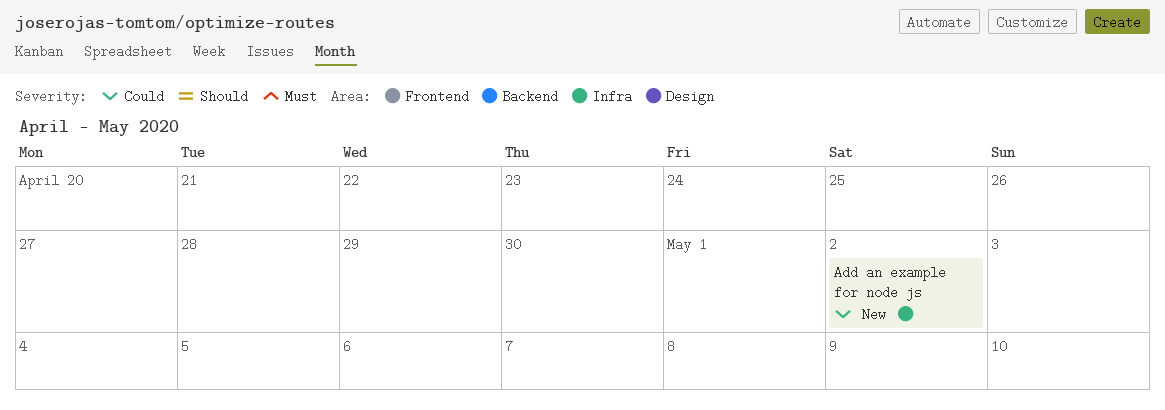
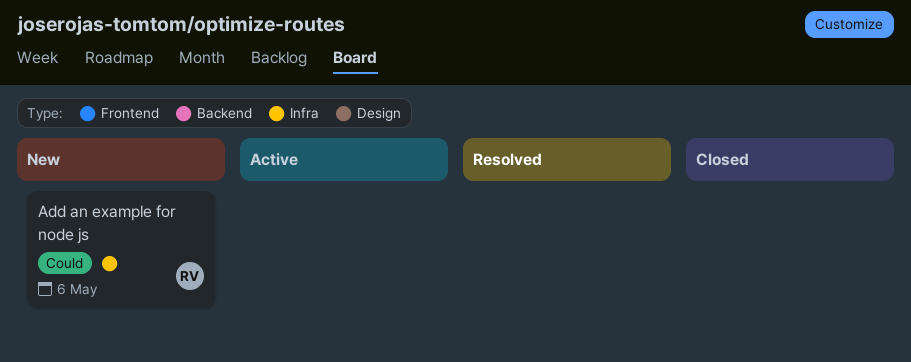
Add an example for node js, due: May 2 -> May 6

